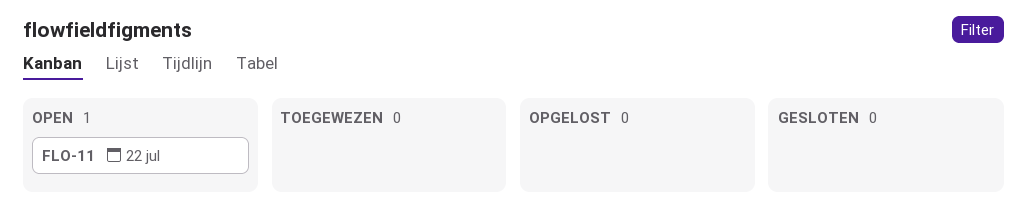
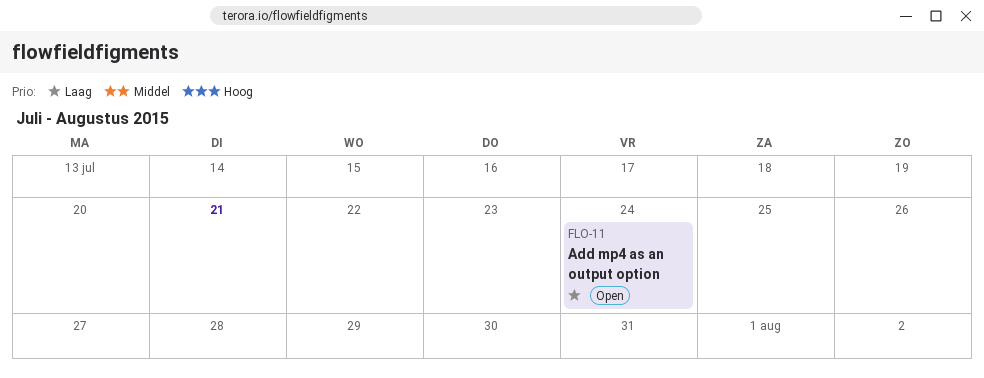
FLO-11, due: Jul 22 -> Jul 24

